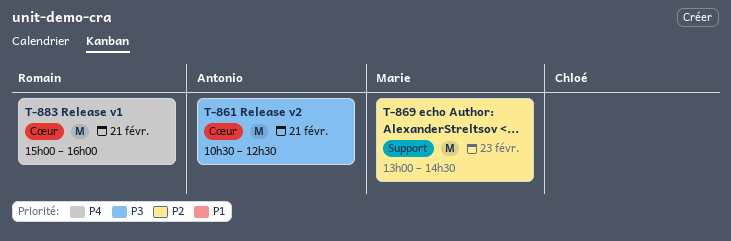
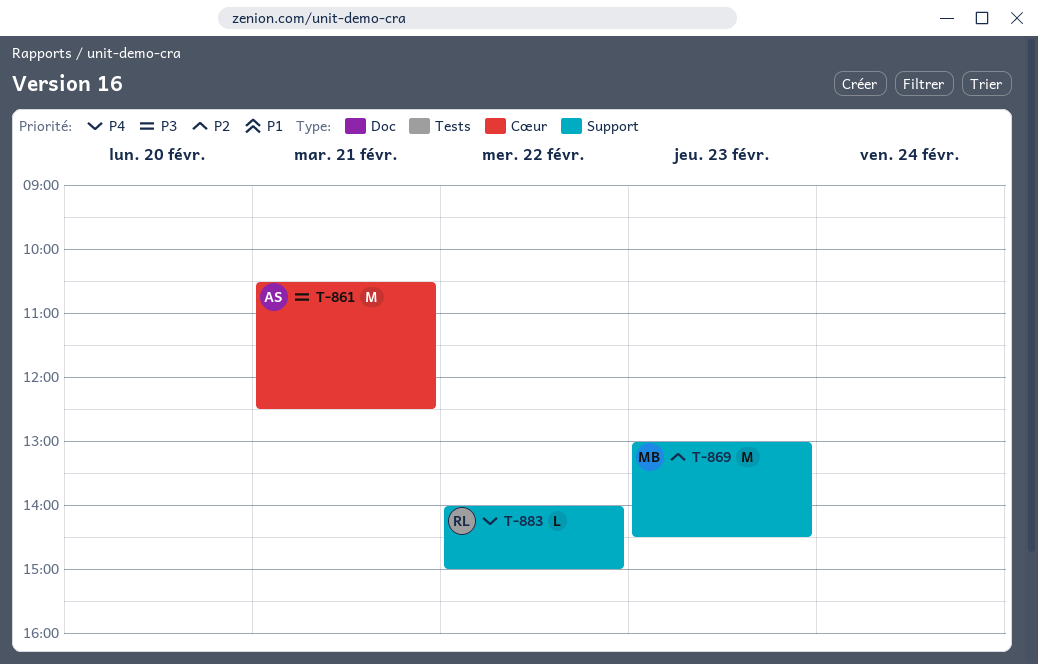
T-883, label: Cœur -> Support
T-883, estimate: M -> L
T-883, day: Feb 21 -> Feb 22
T-883, begins: 15:00 -> 14:00
T-883, ends: 16:00 -> 15:00

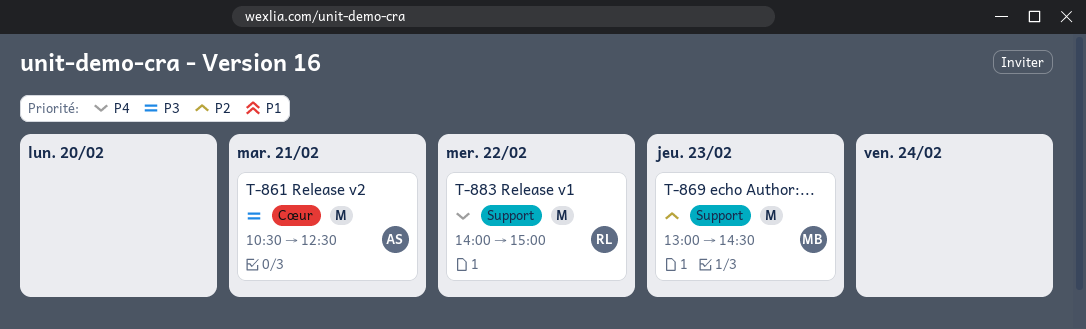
T-883, estimate: L -> M

